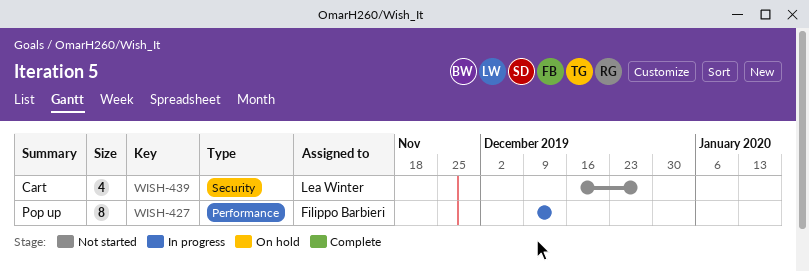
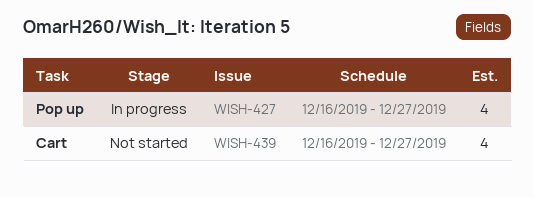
WISH-427, estimate: 8 -> 4
WISH-427, start: Dec 9 -> Dec 16
WISH-427, due: Dec 13 -> Dec 27

